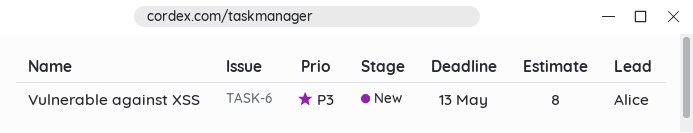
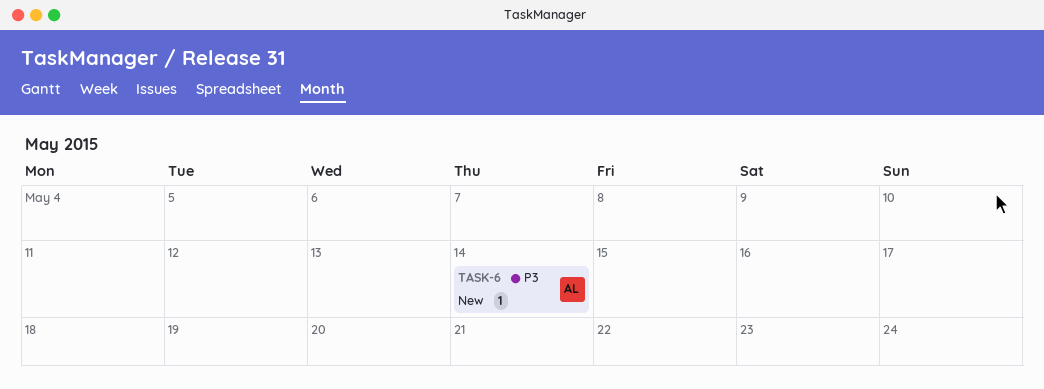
TASK-6, estimate: 8 -> 1
TASK-6, due: May 13 -> May 14

